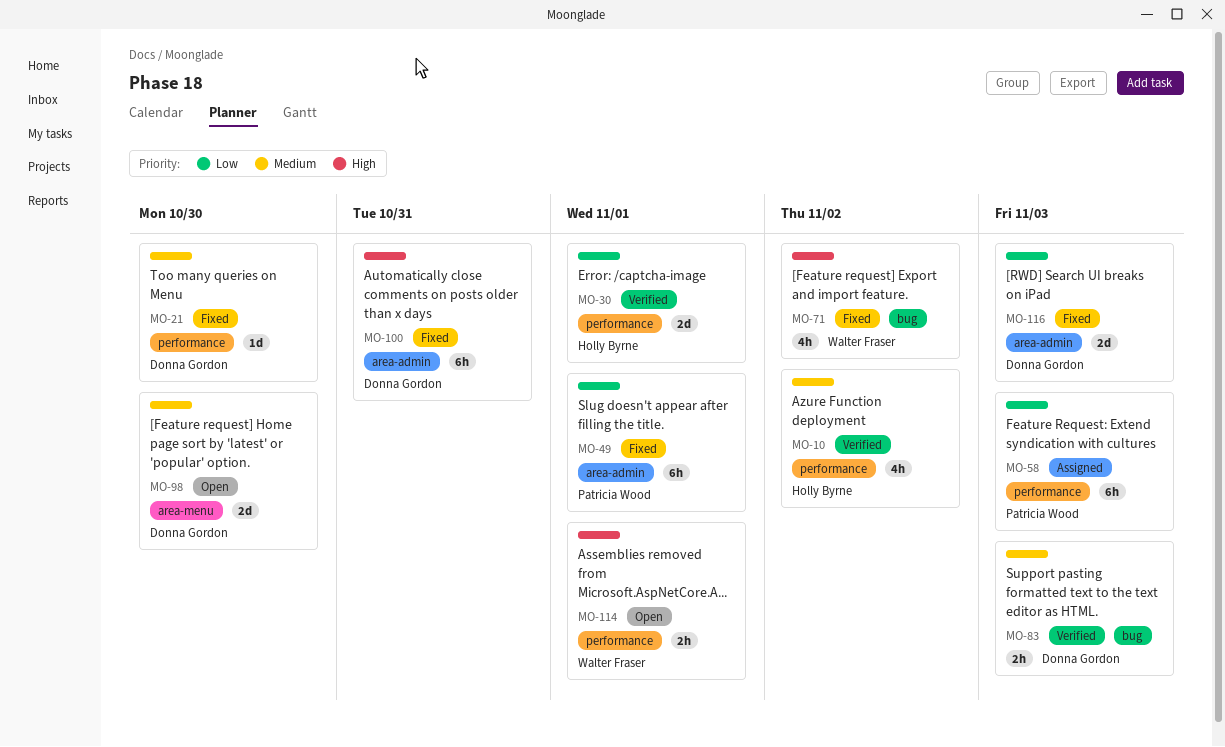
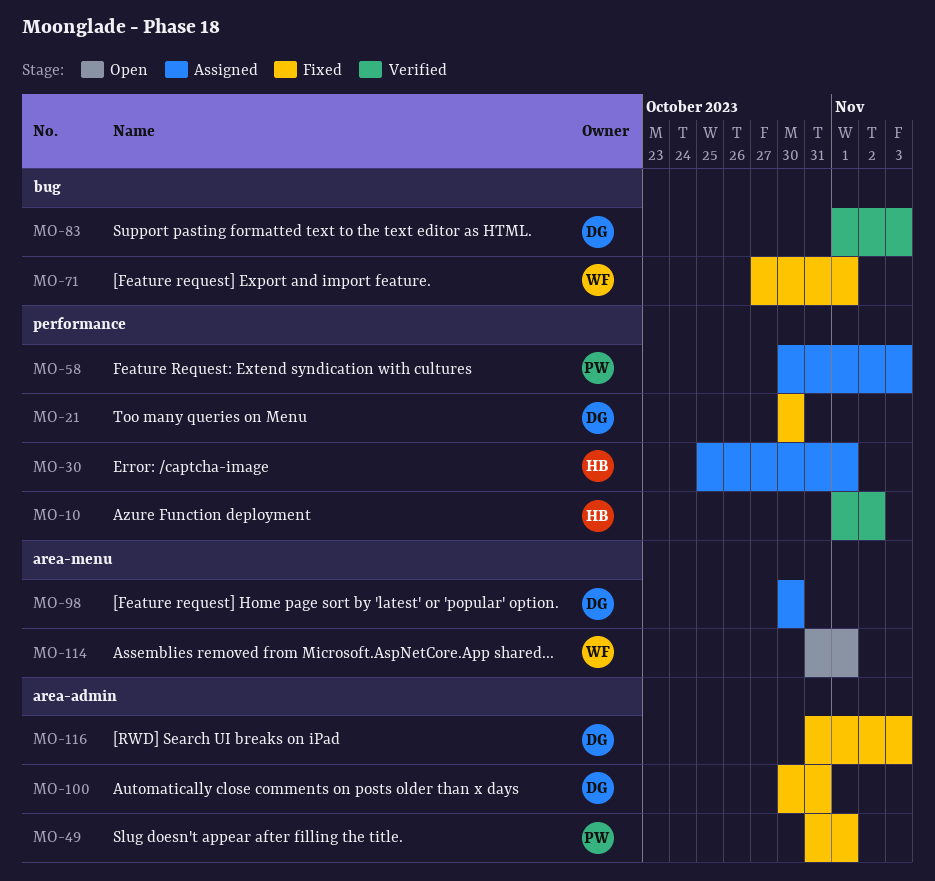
MO-30, status: Verified -> Assigned
MO-71, due: Nov 2 -> Nov 1
MO-98, status: Open -> Assigned
MO-114, label: performance -> area-menu

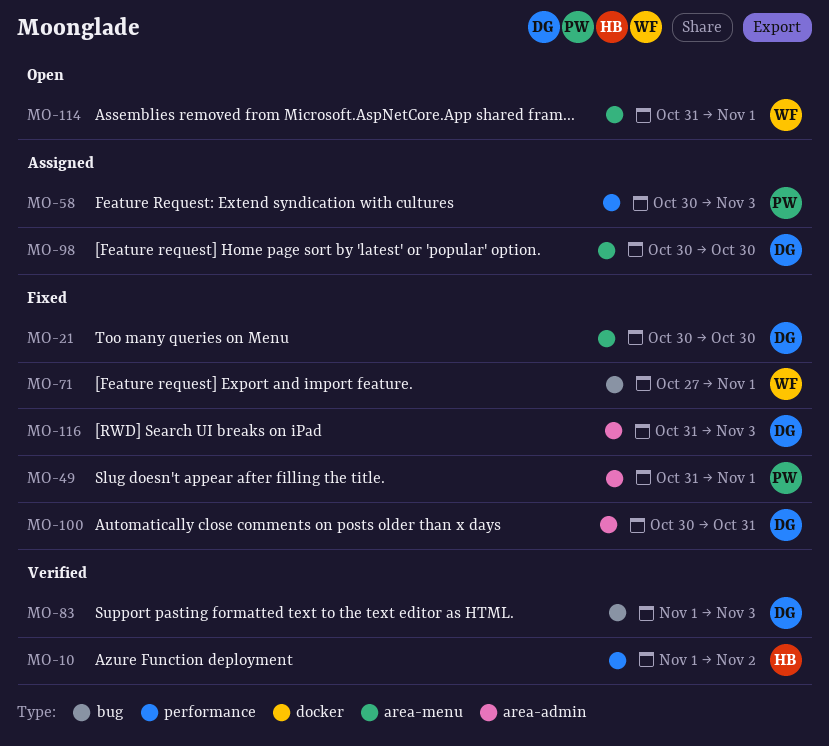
MO-21, label: performance -> area-menu
MO-30: present -> none

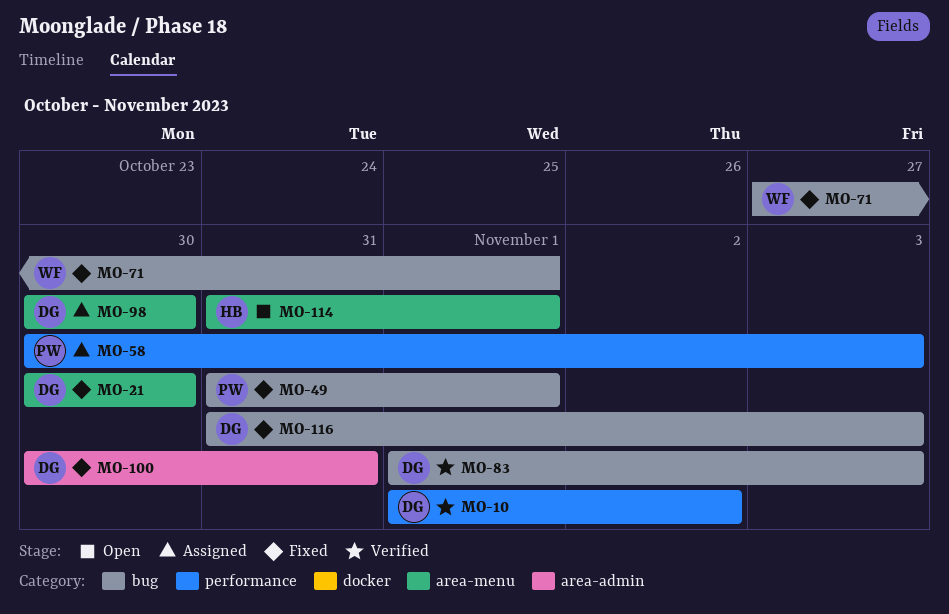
MO-10, owner: HB -> DG
MO-49, label: area-admin -> bug
MO-114, owner: WF -> HB
MO-116, label: area-admin -> bug

